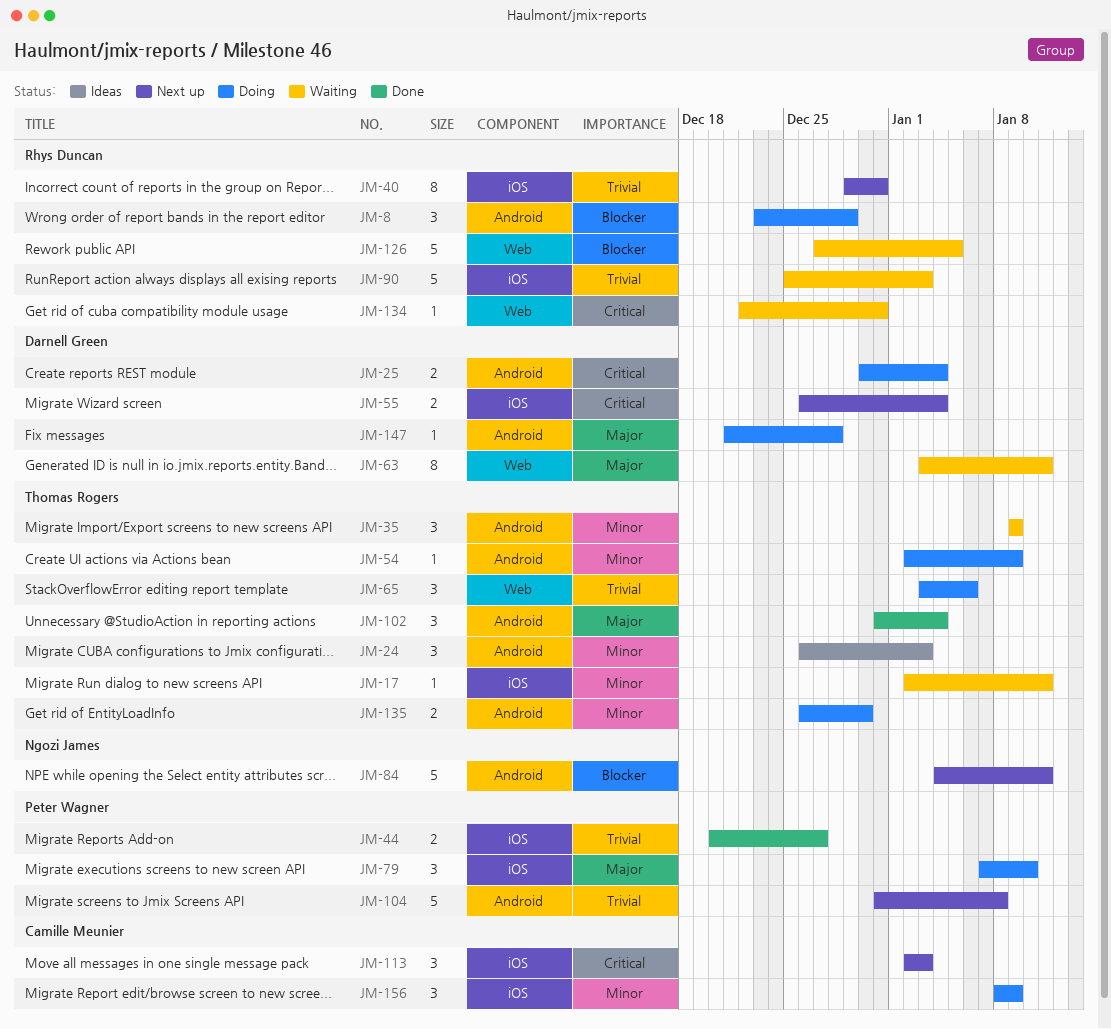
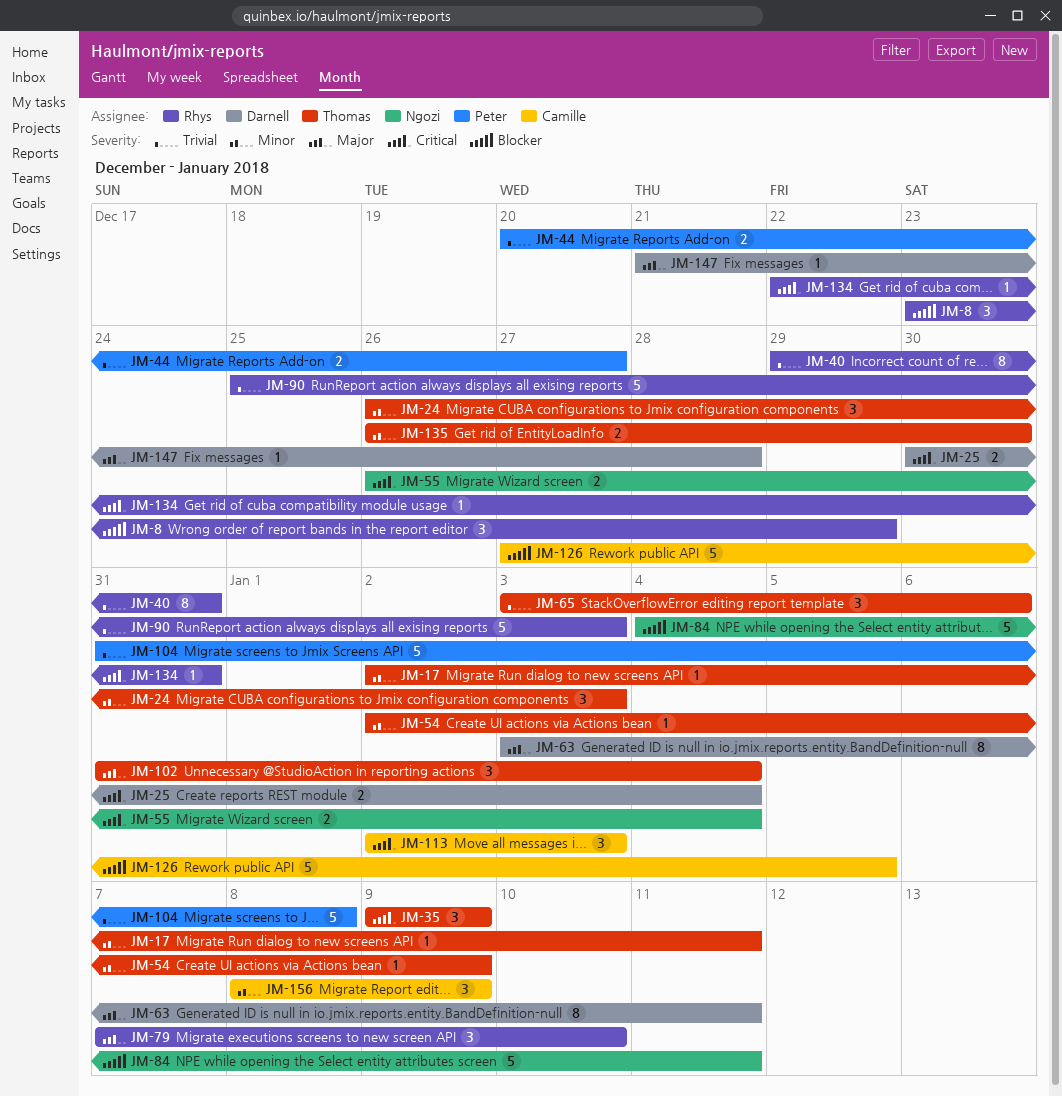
JM-35, priority: Minor -> Critical
JM-55, owner: Darnell Green -> Ngozi James
JM-79, owner: Peter Wagner -> Rhys Duncan
JM-126, owner: Rhys Duncan -> Camille Meunier

